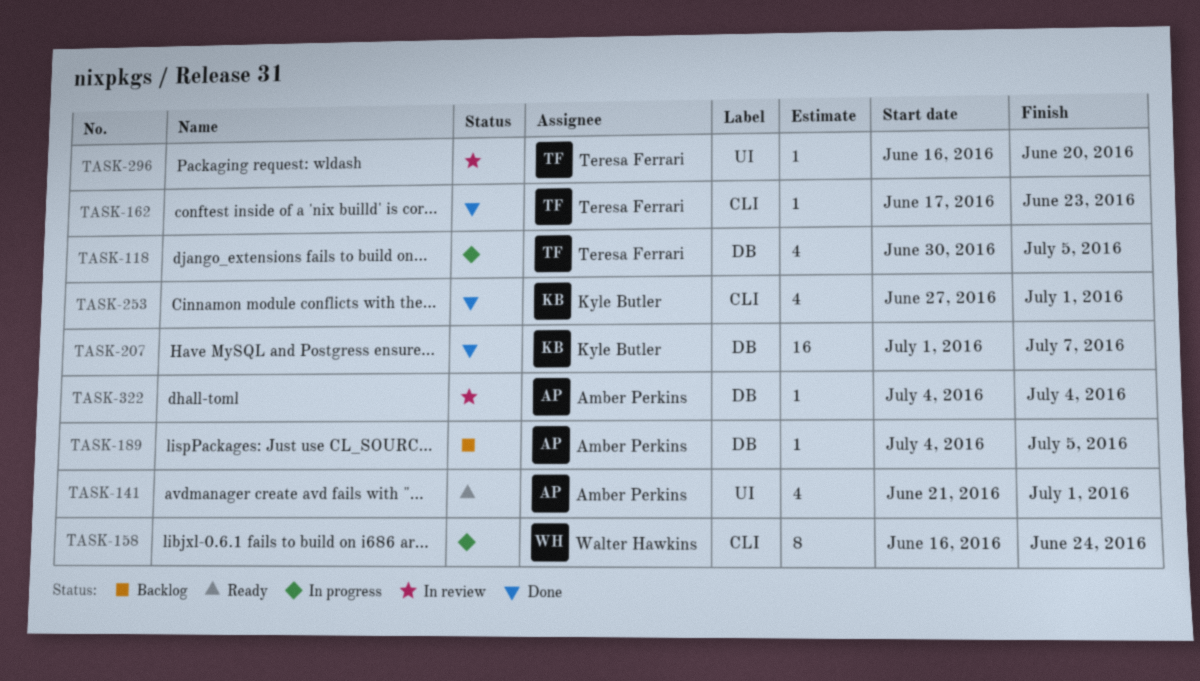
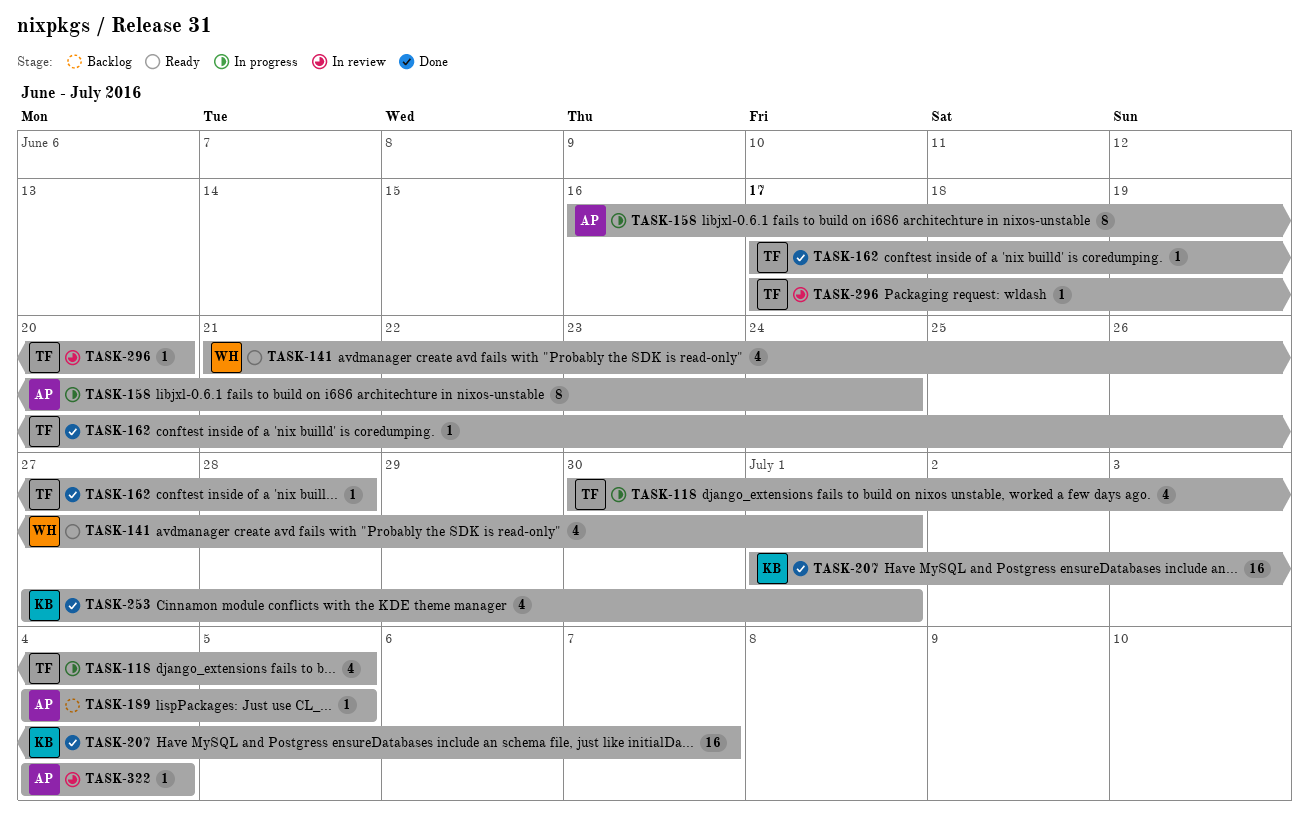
TASK-141, owner: Amber Perkins -> Walter Hawkins
TASK-158, owner: Walter Hawkins -> Amber Perkins
TASK-162, due: Jun 23 -> Jun 28
TASK-296, start: Jun 16 -> Jun 17

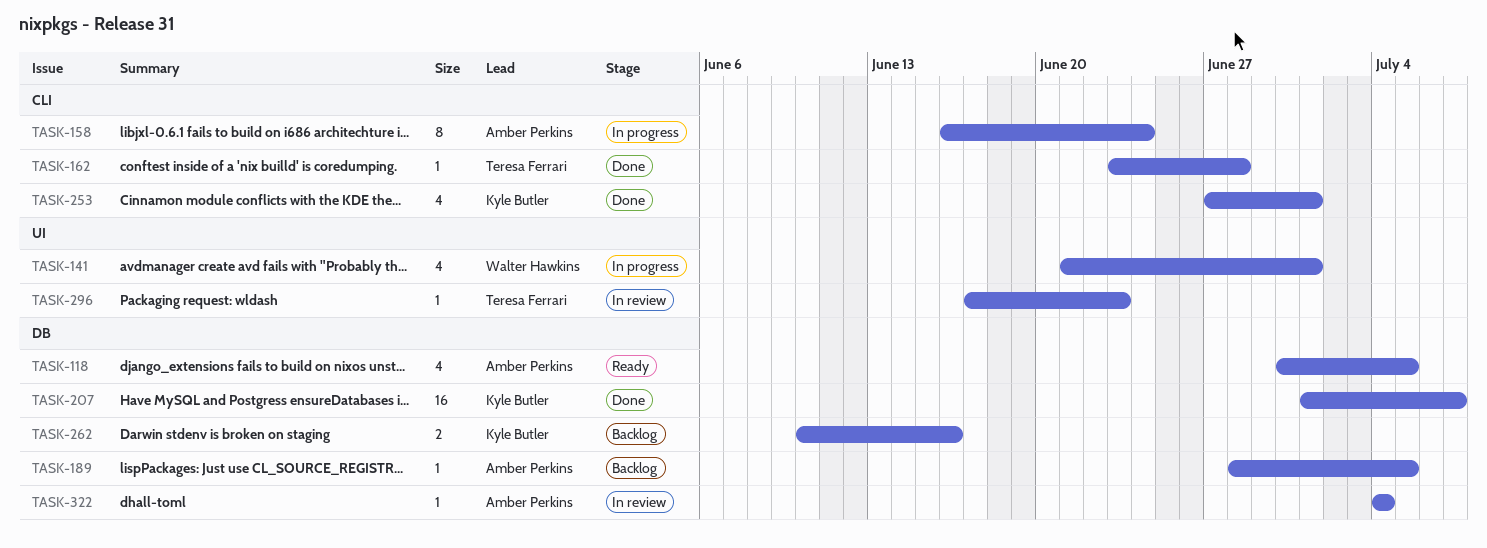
TASK-118, status: In progress -> Ready
TASK-118, owner: Teresa Ferrari -> Amber Perkins
TASK-141, status: Ready -> In progress
TASK-162, start: Jun 17 -> Jun 23
TASK-189, start: Jul 4 -> Jun 28
TASK-262: none -> present
TASK-296, due: Jun 20 -> Jun 23

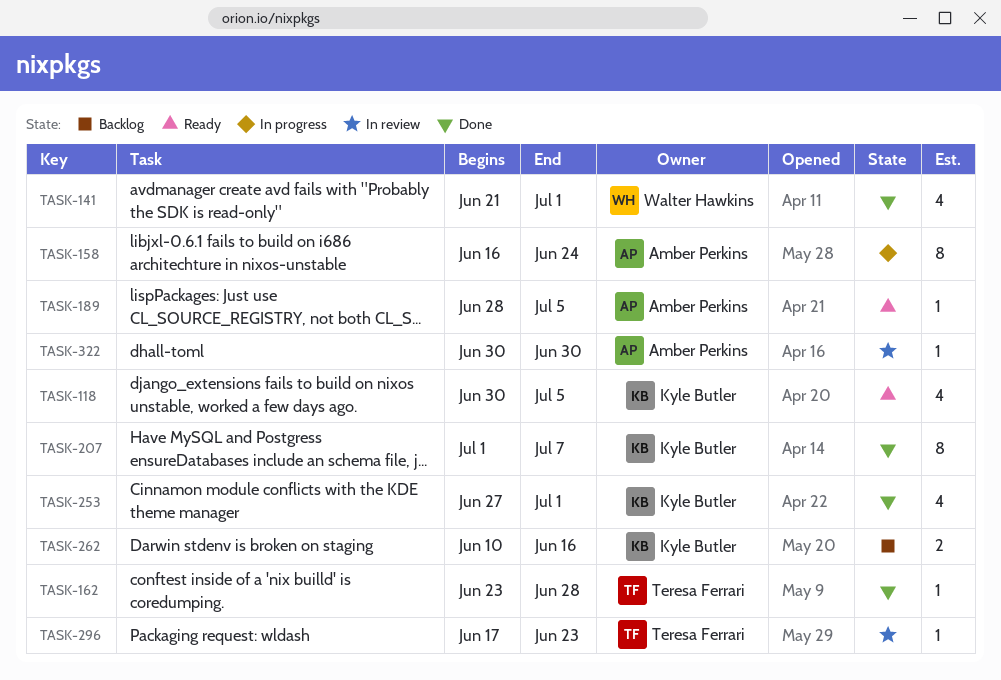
TASK-118, owner: Amber Perkins -> Kyle Butler
TASK-141, status: In progress -> Done
TASK-189, status: Backlog -> Ready
TASK-207, estimate: 16 -> 8
TASK-322, start: Jul 4 -> Jun 30
TASK-322, due: Jul 4 -> Jun 30

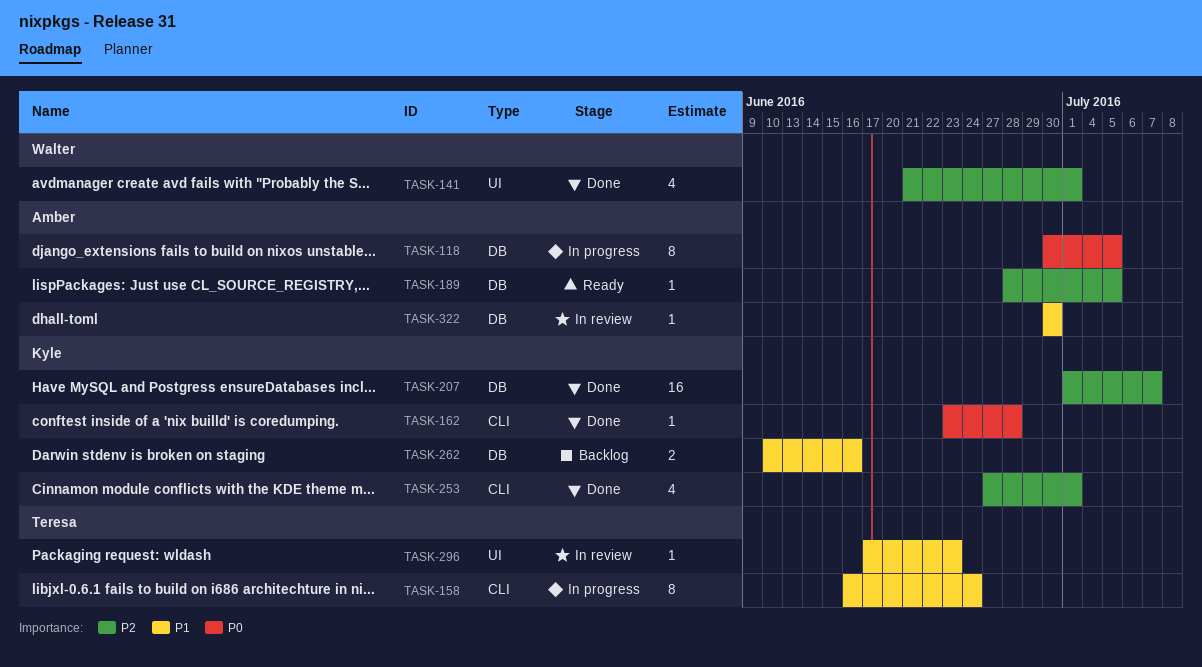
TASK-118, status: Ready -> In progress
TASK-118, owner: Kyle Butler -> Amber Perkins
TASK-118, estimate: 4 -> 8
TASK-158, owner: Amber Perkins -> Teresa Ferrari
TASK-162, owner: Teresa Ferrari -> Kyle Butler
TASK-207, estimate: 8 -> 16

